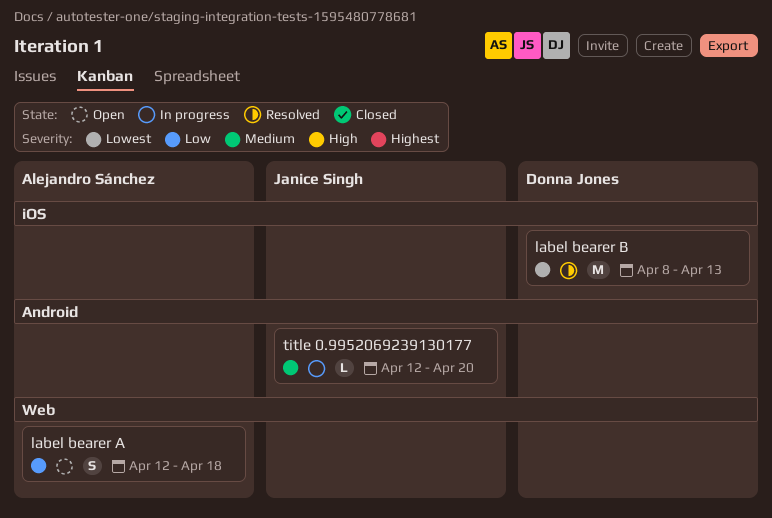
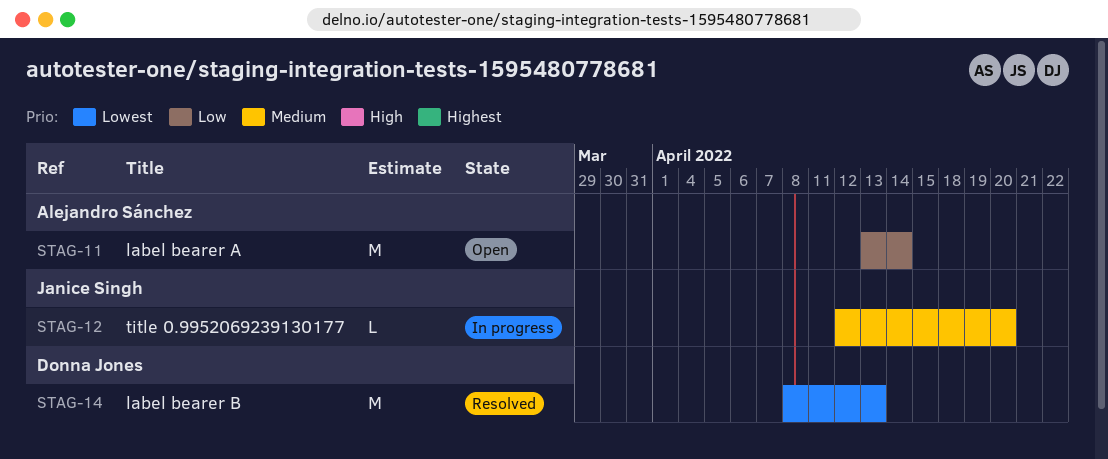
label bearer A, estimate: S -> M
label bearer A, start: Apr 12 -> Apr 13
label bearer A, due: Apr 18 -> Apr 14

